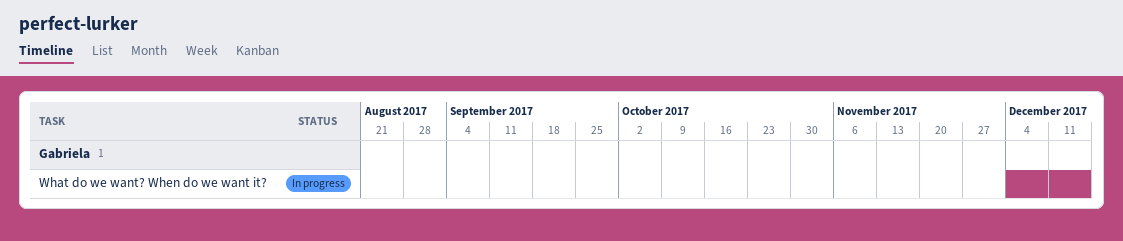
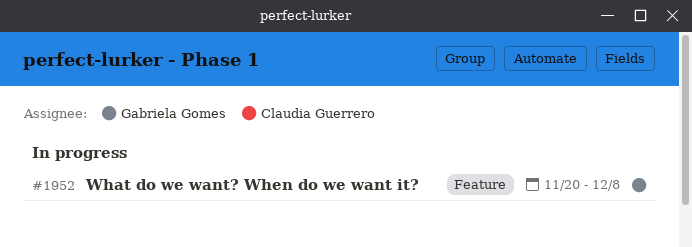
What do we want? When do we want it?, start: Dec 4 -> Nov 20
What do we want? When do we want it?, due: Dec 15 -> Dec 8

